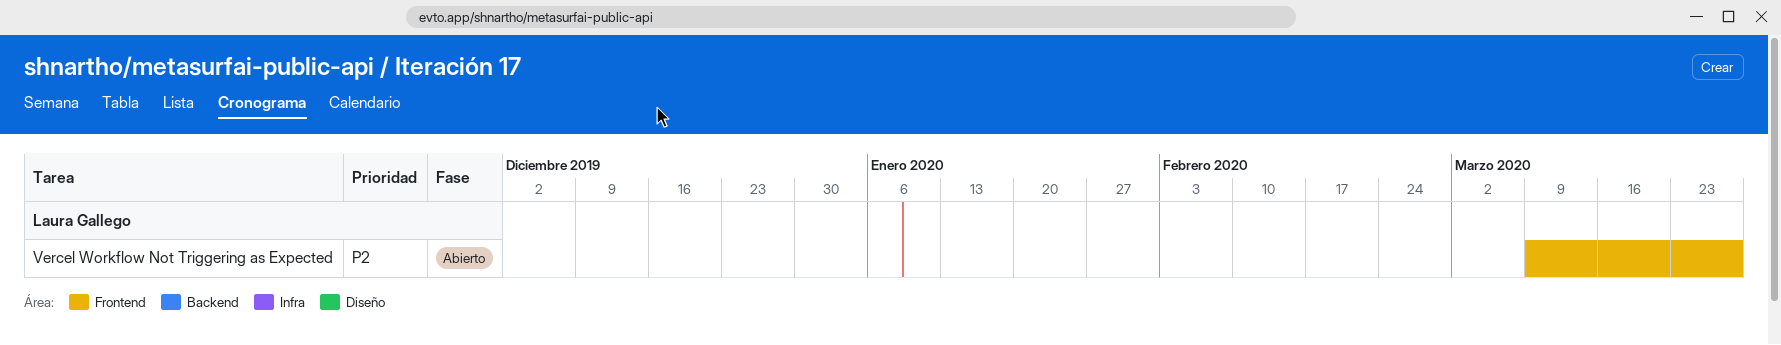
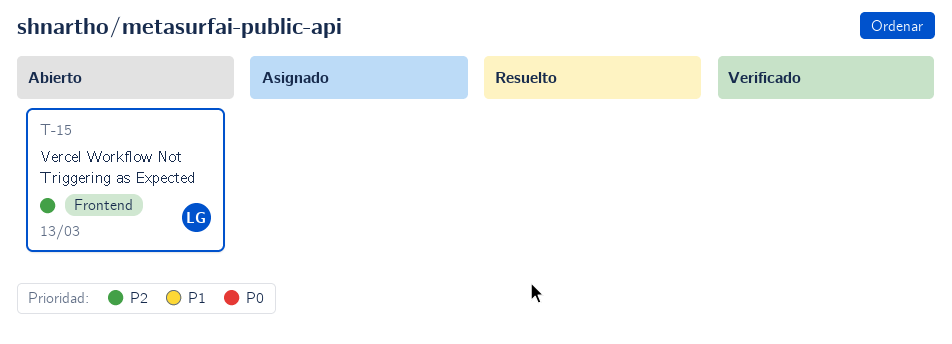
Vercel Workflow Not Triggering as Expected, due: Mar 27 -> Mar 13

